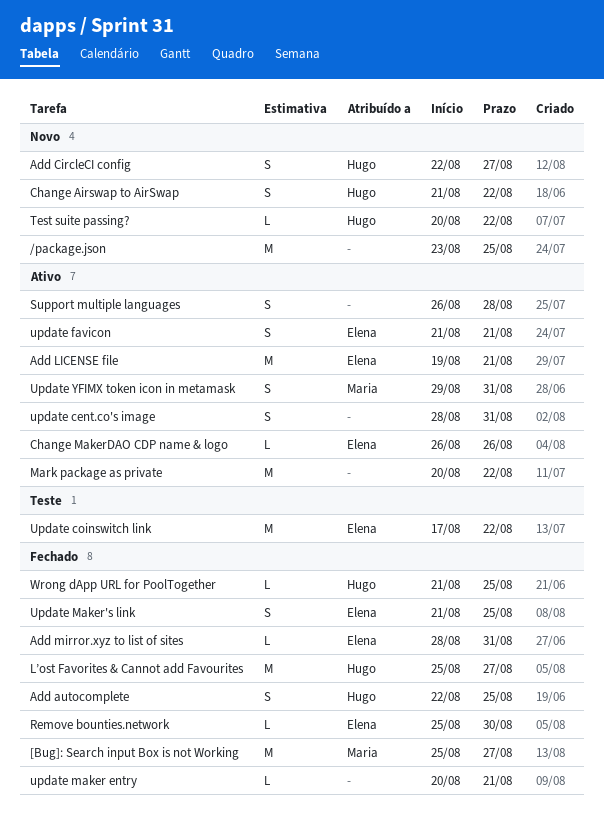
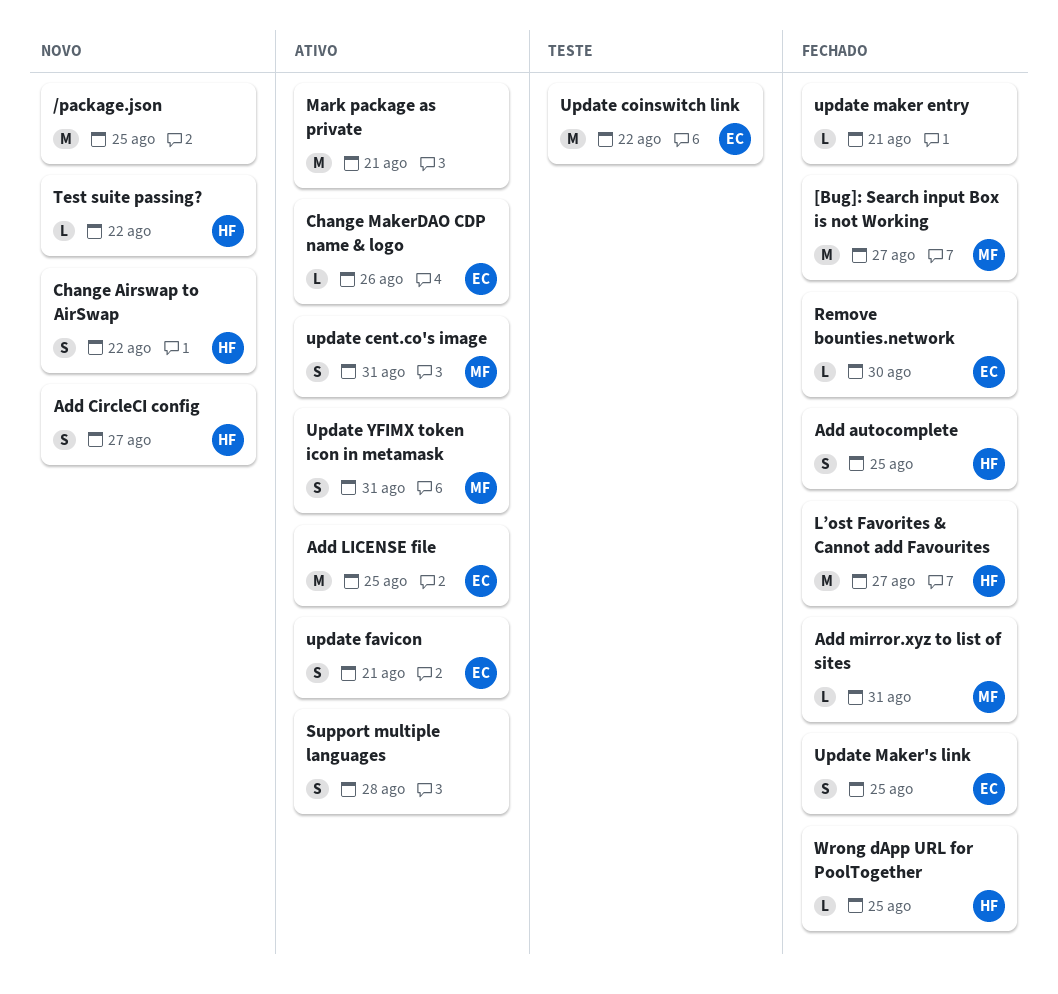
Add LICENSE file, due: Aug 21 -> Aug 25
Add mirror.xyz to list of sites, owner: Elena -> Maria
Mark package as private, due: Aug 22 -> Aug 21
update cent.co's image, owner: none -> Maria

